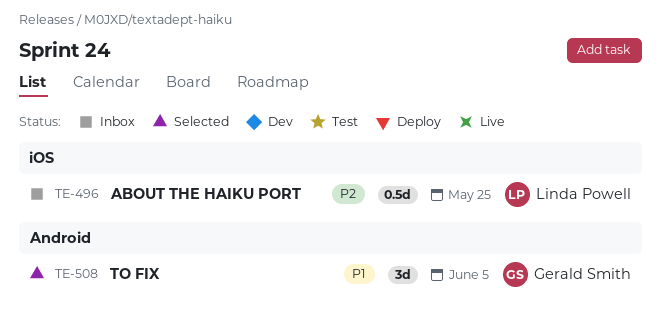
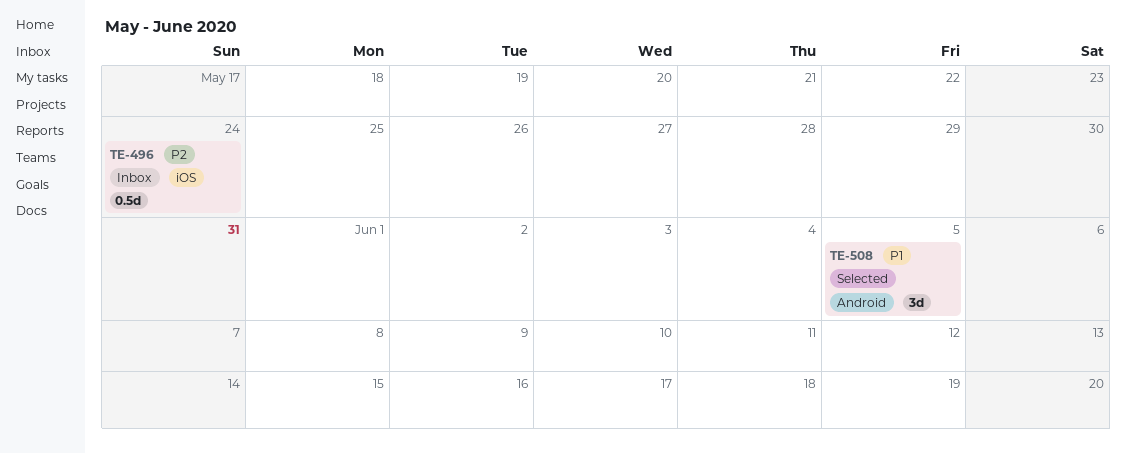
TE-496, due: May 25 -> May 24

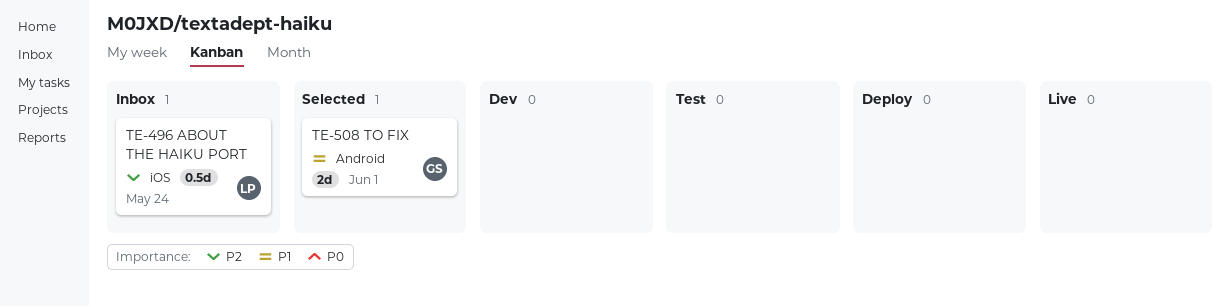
TE-508, estimate: 3d -> 2d
TE-508, due: Jun 5 -> Jun 1

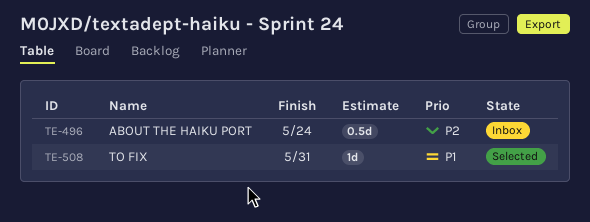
TE-508, estimate: 2d -> 1d
TE-508, due: Jun 1 -> May 31

